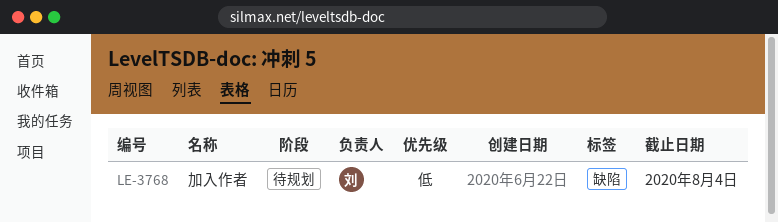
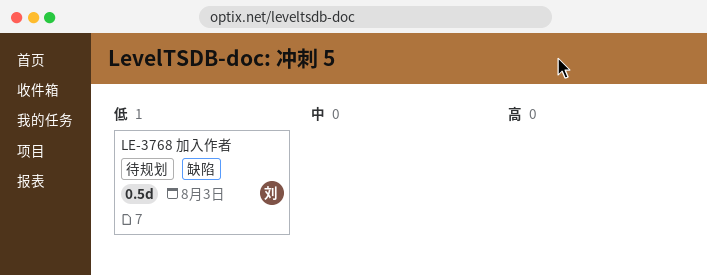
LE-3768, due: Aug 4 -> Aug 3

